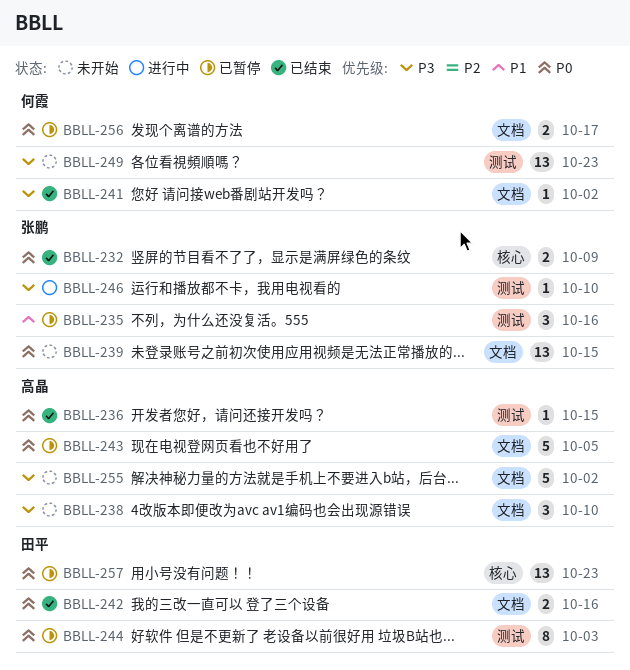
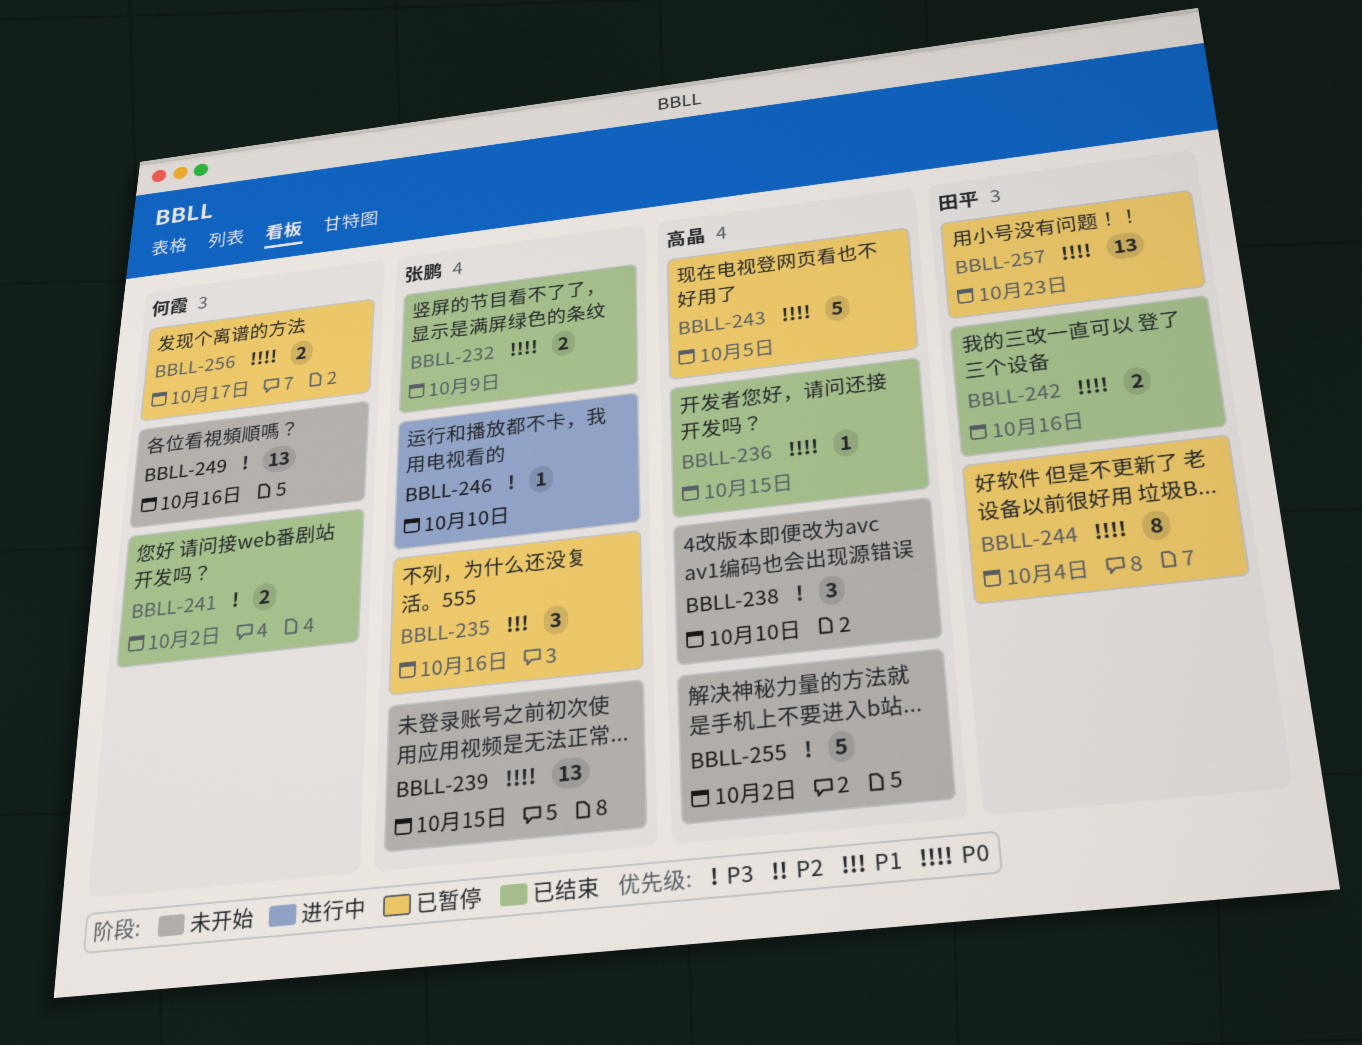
BBLL-241, estimate: 1 -> 2
BBLL-244, due: Oct 3 -> Oct 4
BBLL-249, due: Oct 23 -> Oct 16

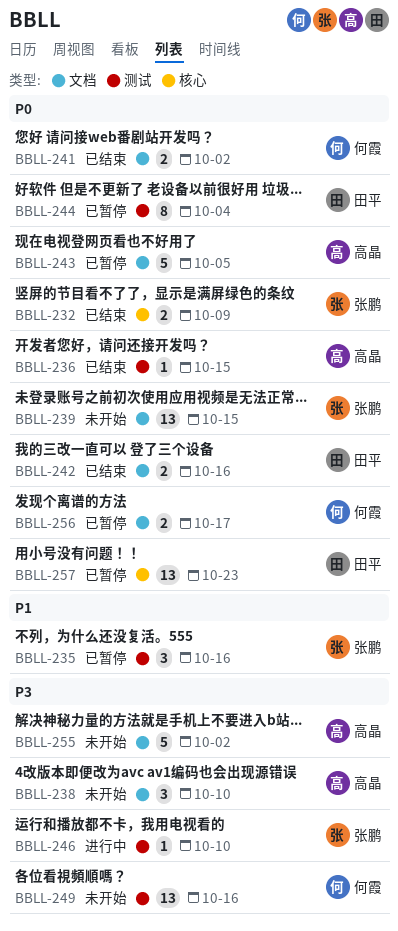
BBLL-241, priority: P3 -> P0

